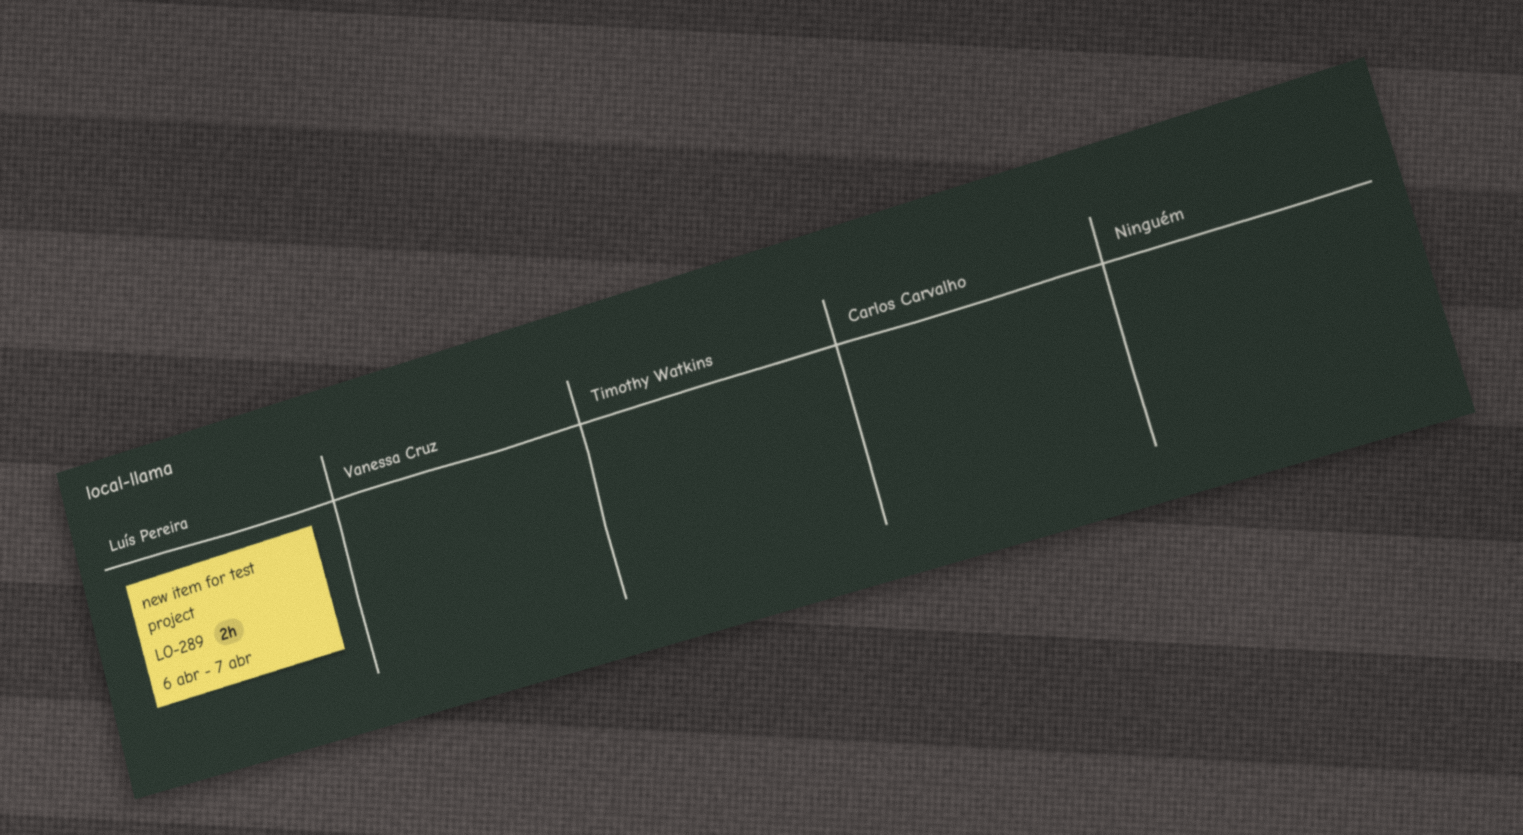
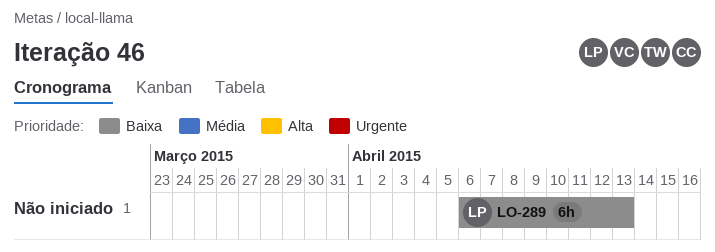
LO-289, estimate: 2h -> 6h
LO-289, due: Apr 7 -> Apr 13

